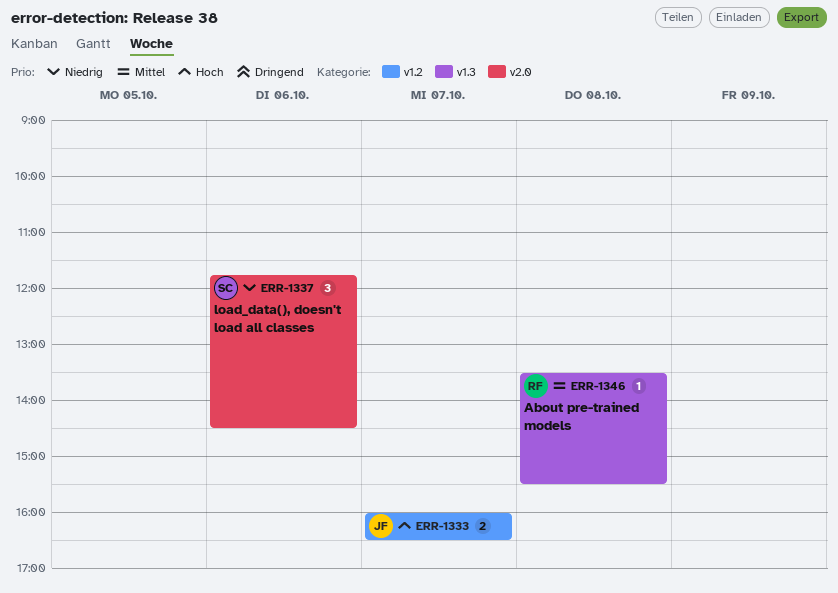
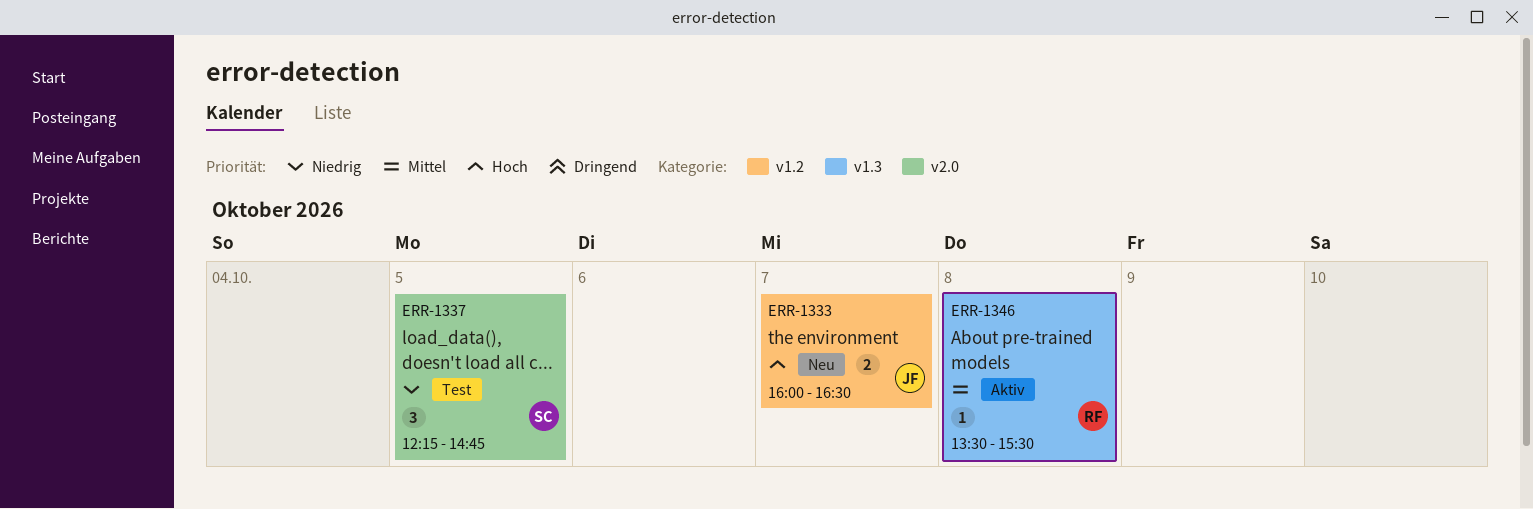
ERR-1337, day: Oct 6 -> Oct 5
ERR-1337, begins: 11:45 -> 12:15
ERR-1337, ends: 14:30 -> 14:45

